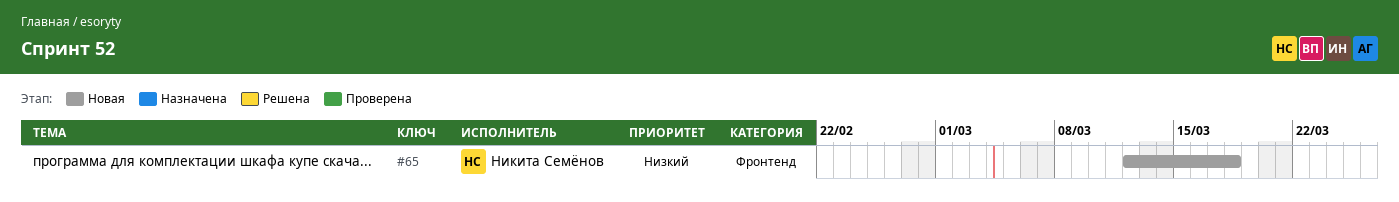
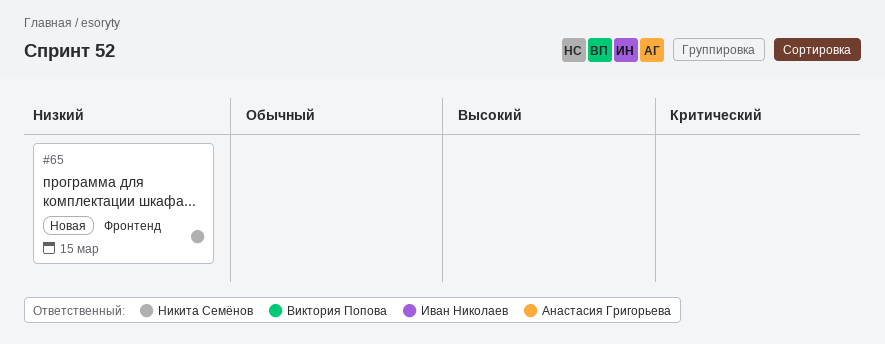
#65, due: Mar 18 -> Mar 15

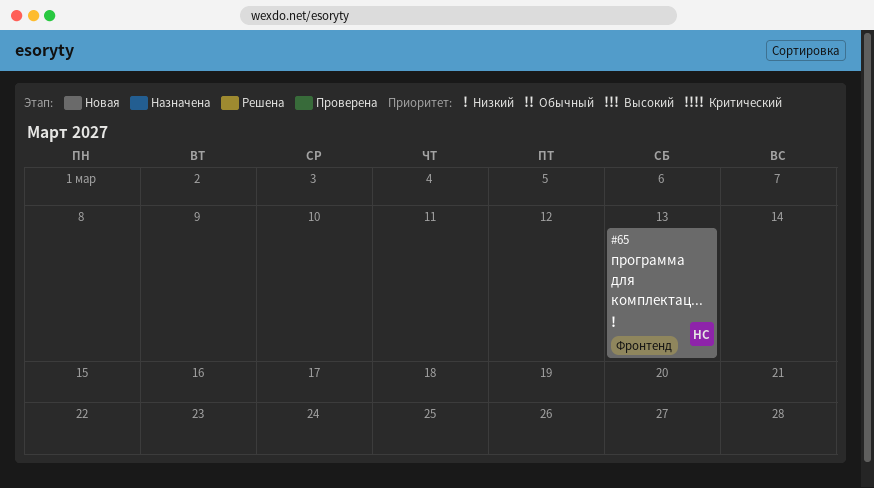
#65, due: Mar 15 -> Mar 13

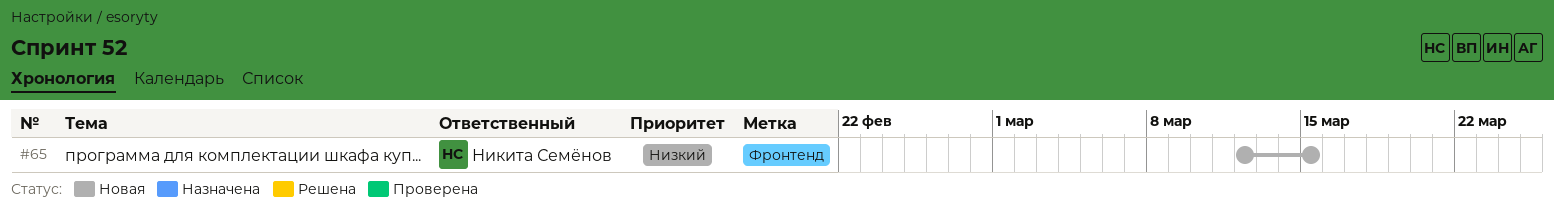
#65, due: Mar 13 -> Mar 15

